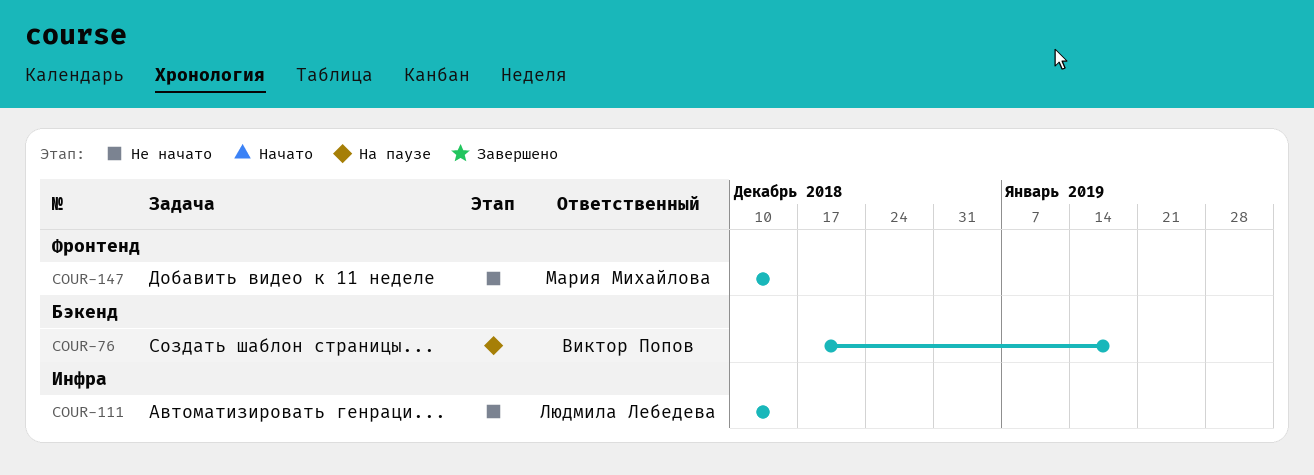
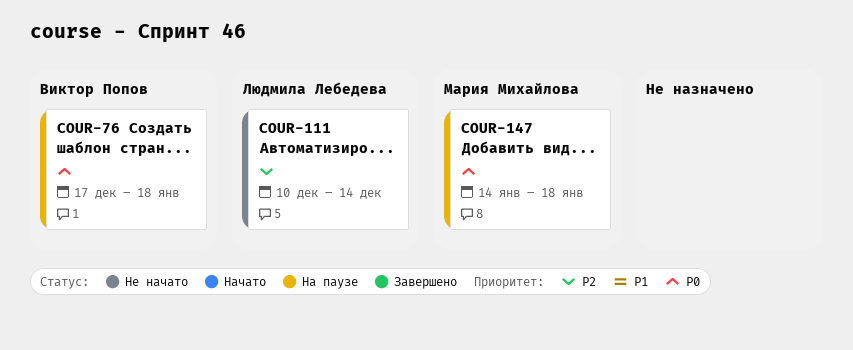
COUR-147, status: Не начато -> На паузе
COUR-147, start: Dec 10 -> Jan 14
COUR-147, due: Dec 14 -> Jan 18

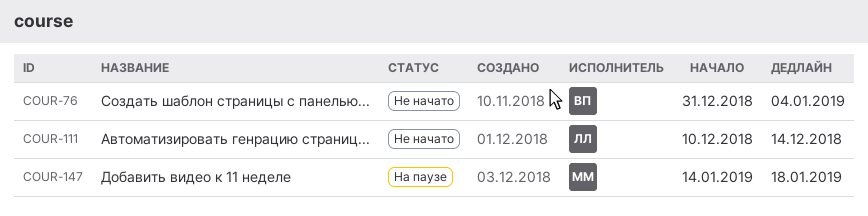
COUR-76, status: На паузе -> Не начато
COUR-76, start: Dec 17 -> Dec 31
COUR-76, due: Jan 18 -> Jan 4

